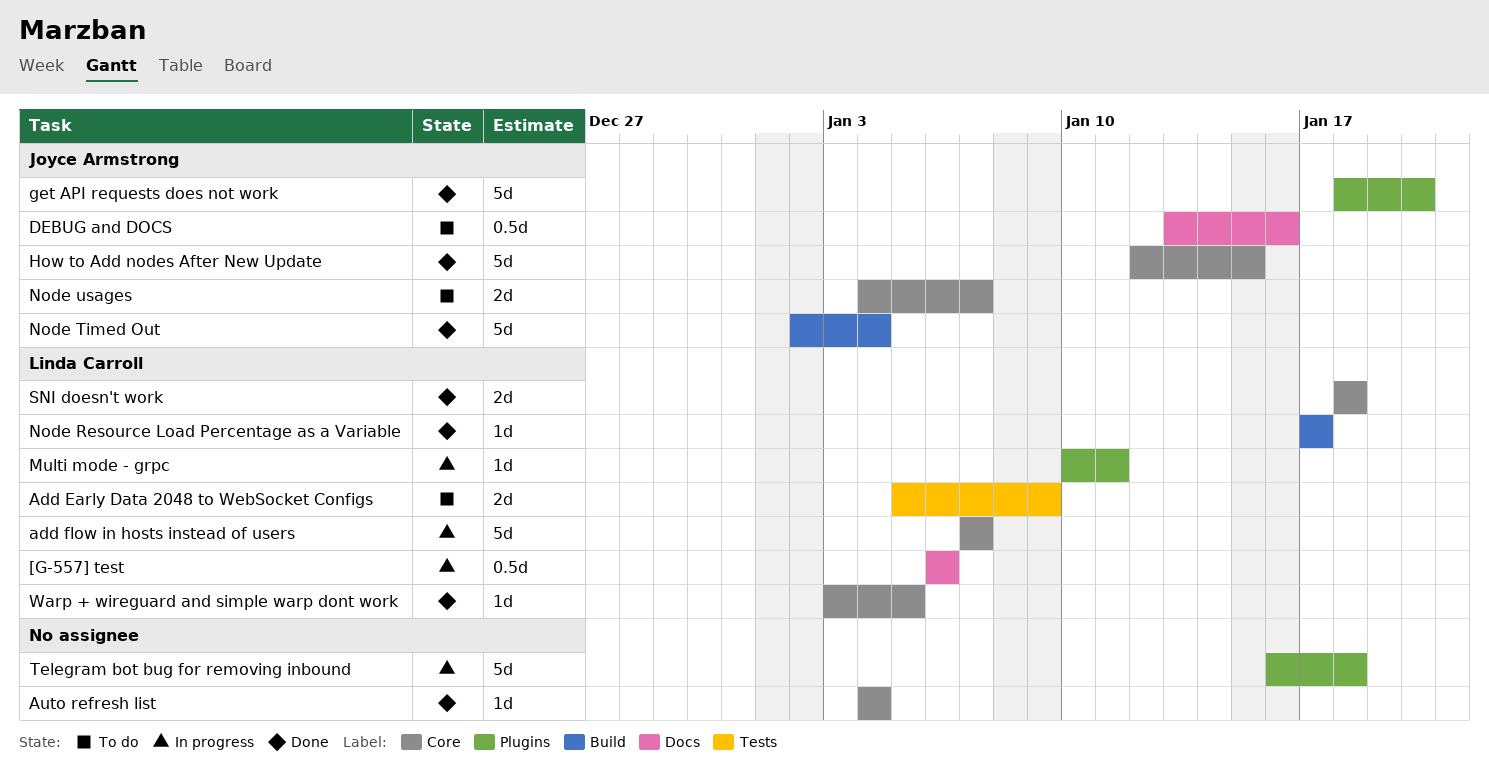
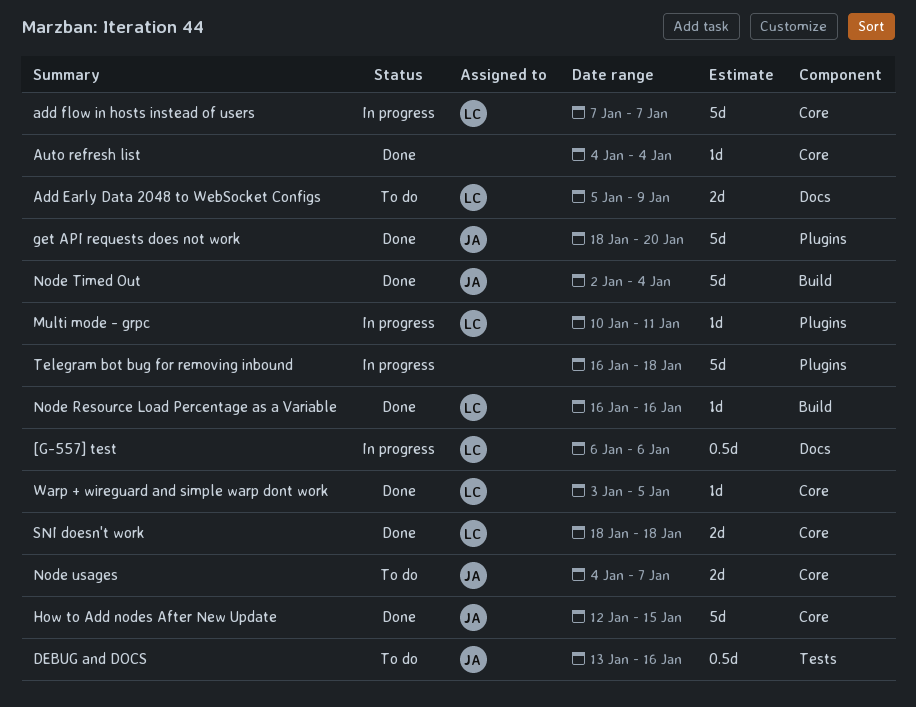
Add Early Data 2048 to WebSocket Configs, label: Tests -> Docs
DEBUG and DOCS, label: Docs -> Tests
Node Resource Load Percentage as a Variable, start: Jan 17 -> Jan 16
Node Resource Load Percentage as a Variable, due: Jan 17 -> Jan 16

